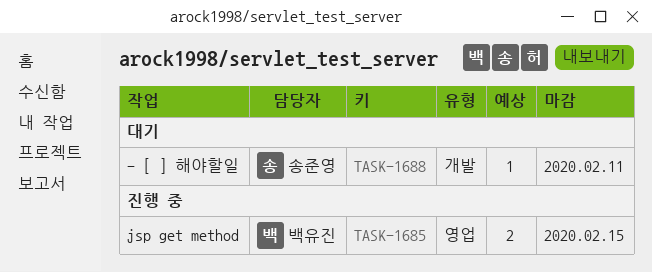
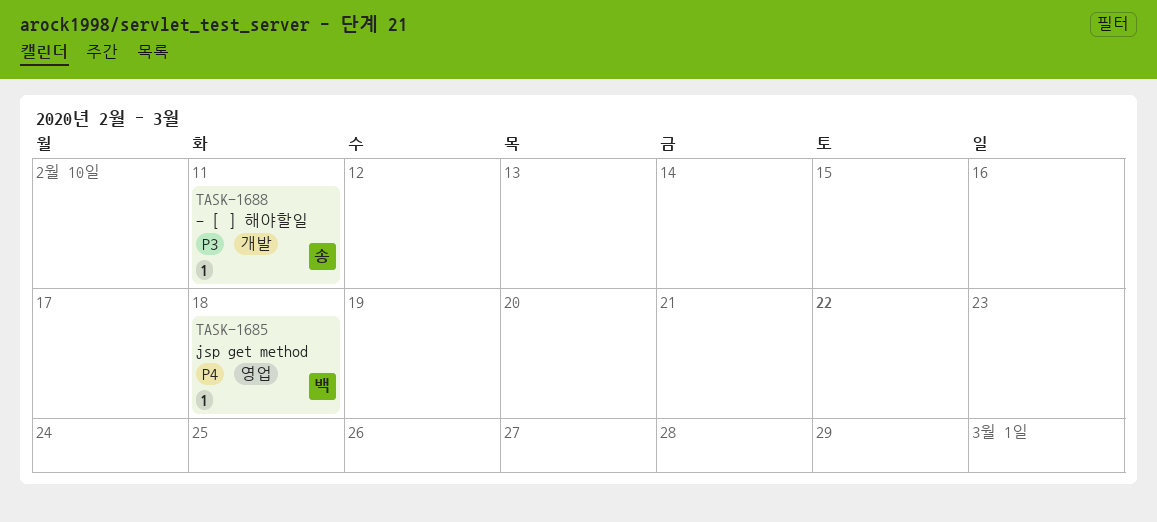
TASK-1685, estimate: 2 -> 1
TASK-1685, due: Feb 15 -> Feb 18

